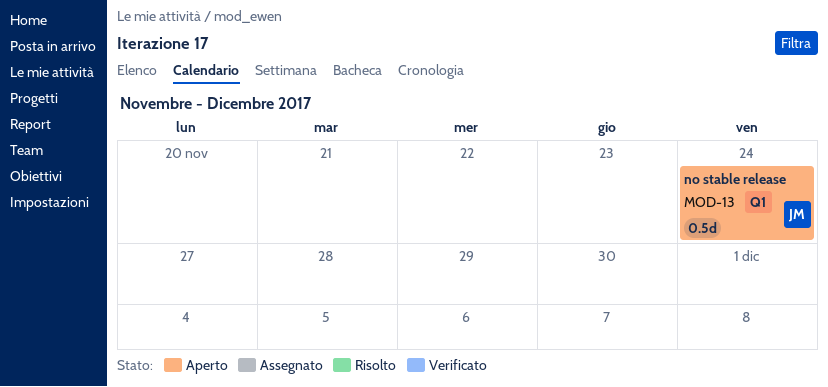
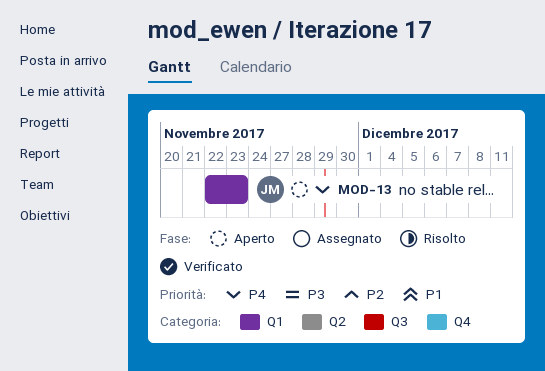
MOD-13, due: Nov 24 -> Nov 23

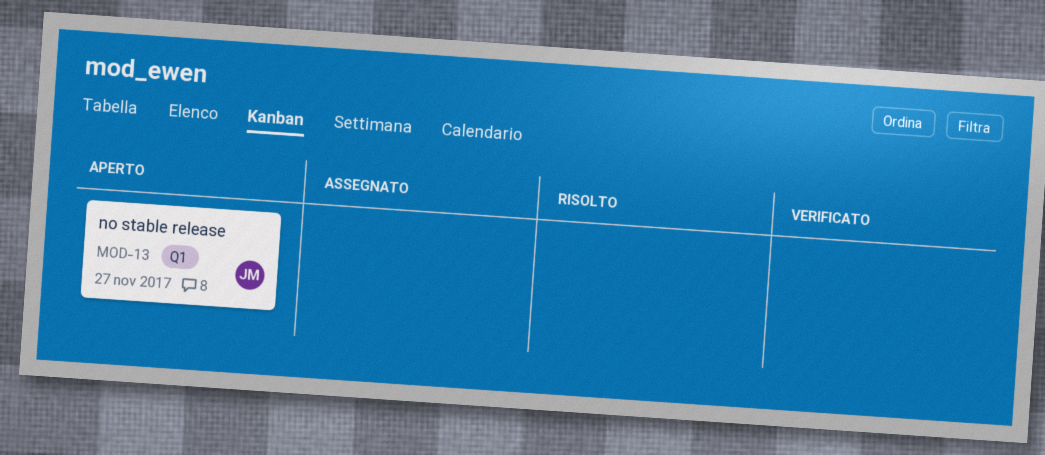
MOD-13, due: Nov 23 -> Nov 27

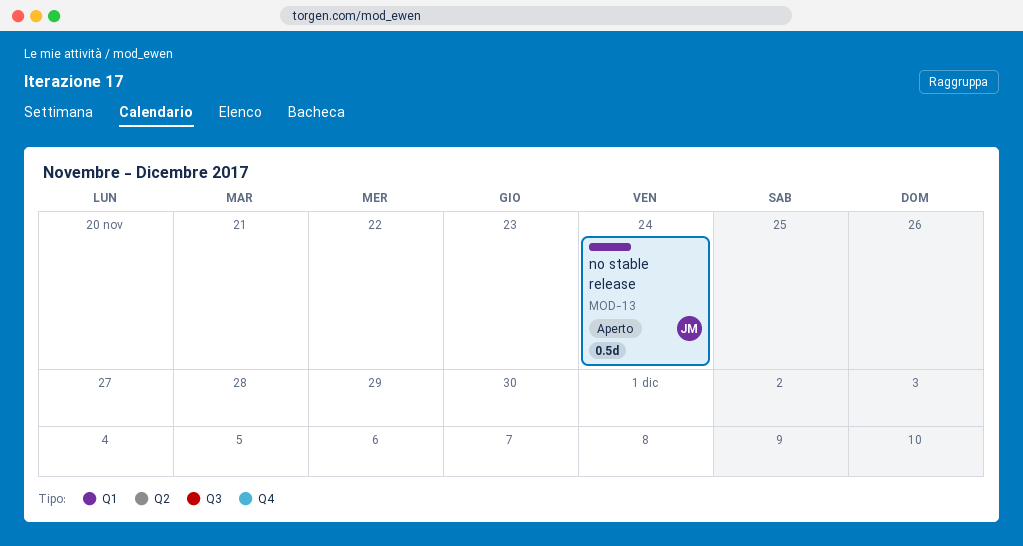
MOD-13, due: Nov 27 -> Nov 24

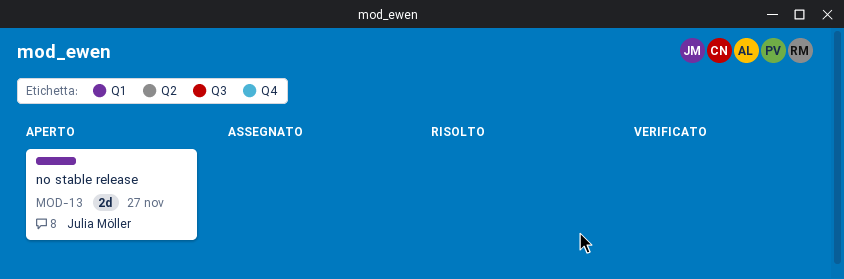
MOD-13, estimate: 0.5d -> 2d
MOD-13, due: Nov 24 -> Nov 27

